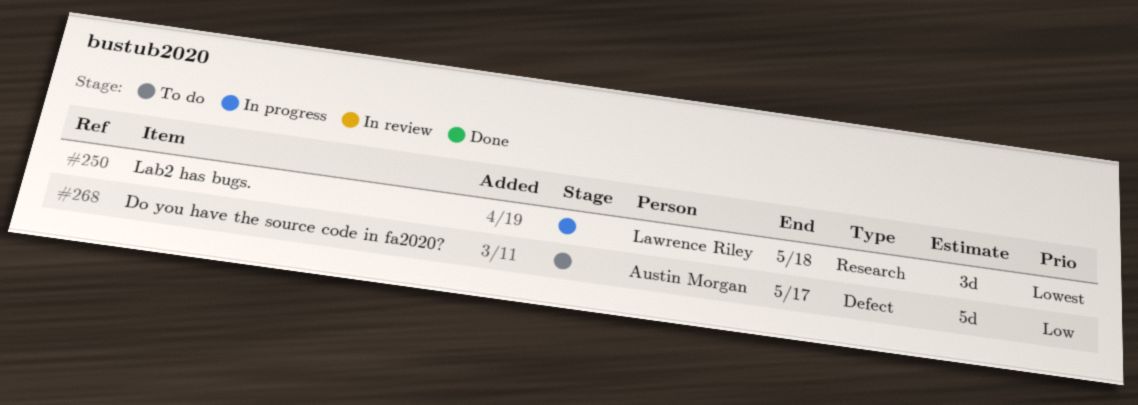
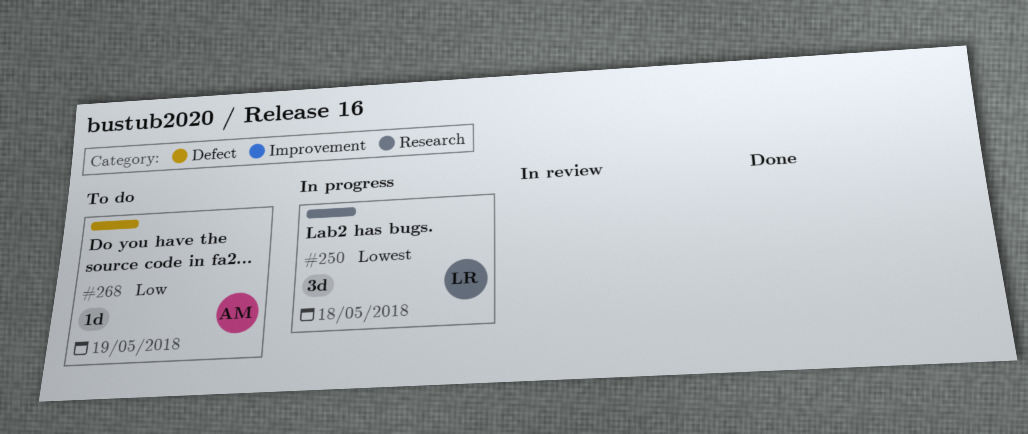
#268, estimate: 5d -> 1d
#268, due: May 17 -> May 19

